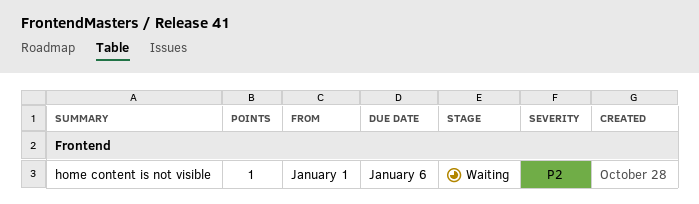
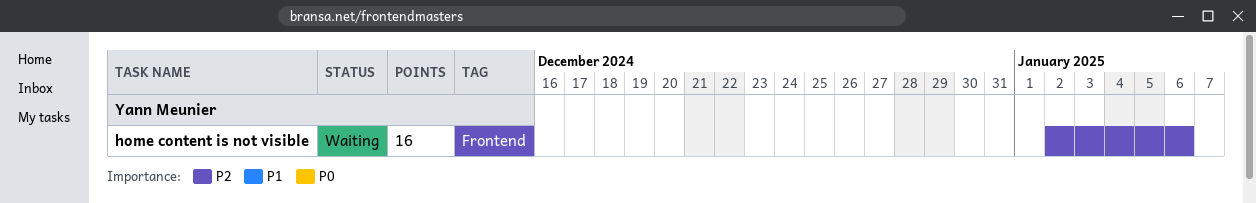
home content is not visible, estimate: 1 -> 16
home content is not visible, start: Jan 1 -> Jan 2

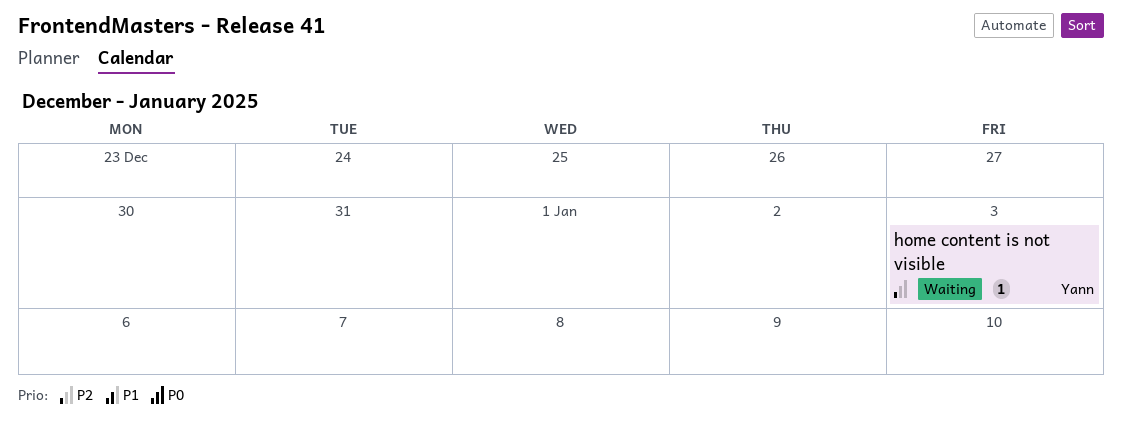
home content is not visible, estimate: 16 -> 1
home content is not visible, due: Jan 6 -> Jan 3

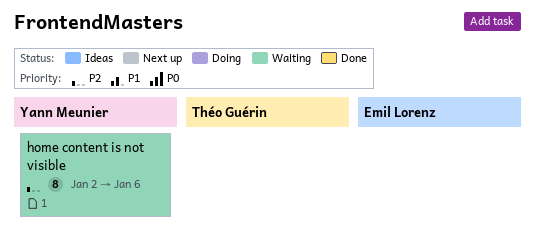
home content is not visible, estimate: 1 -> 8
home content is not visible, due: Jan 3 -> Jan 6

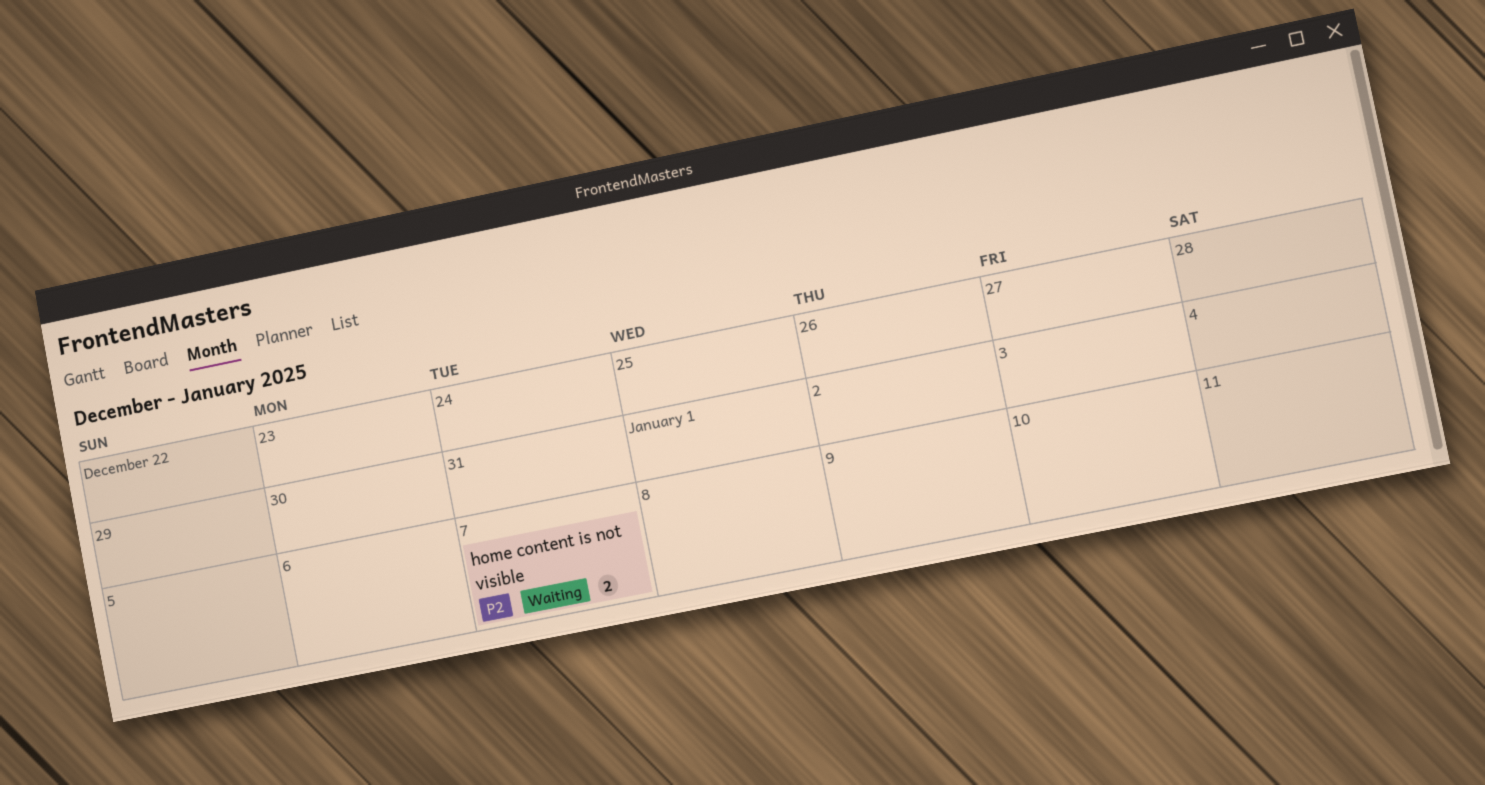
home content is not visible, estimate: 8 -> 2
home content is not visible, due: Jan 6 -> Jan 7

